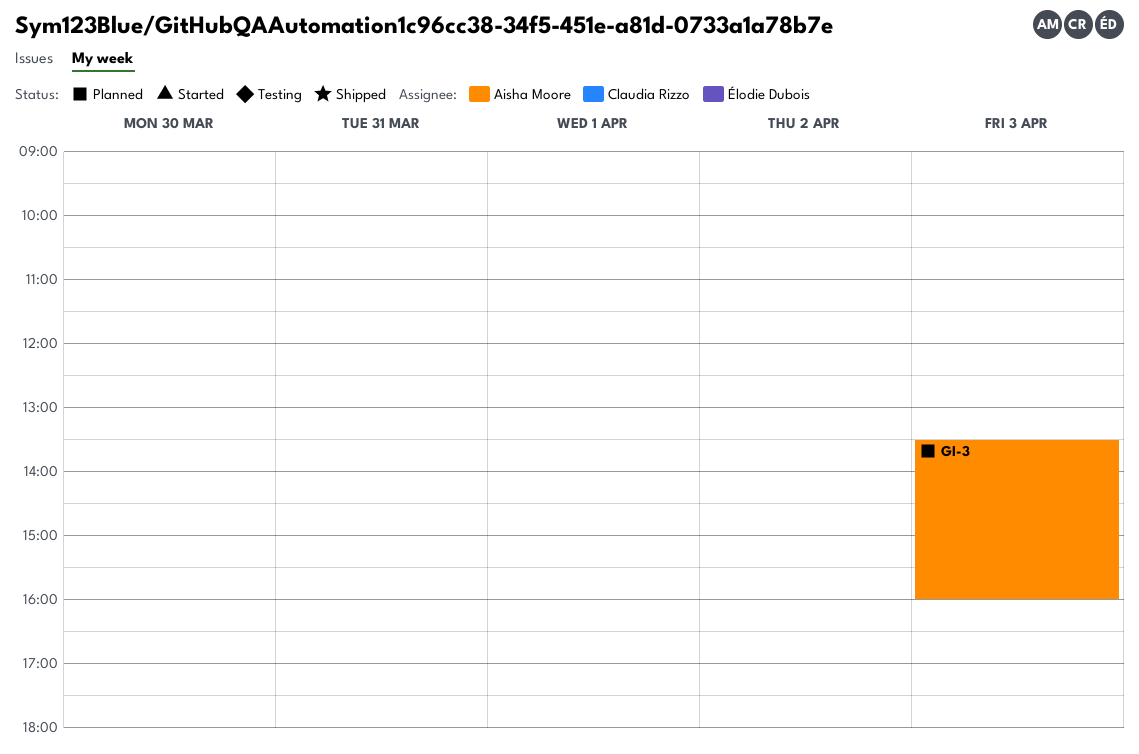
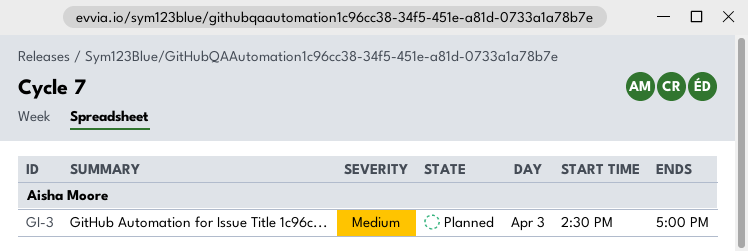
GI-3, begins: 13:30 -> 14:30
GI-3, ends: 16:00 -> 17:00

